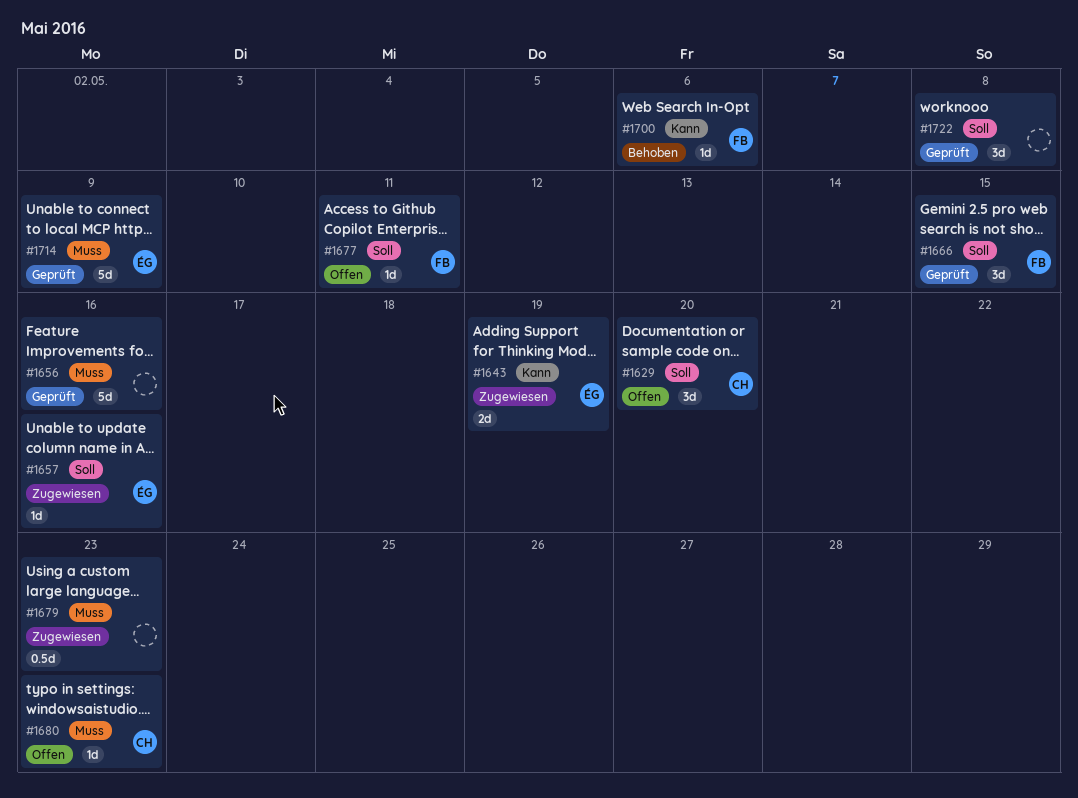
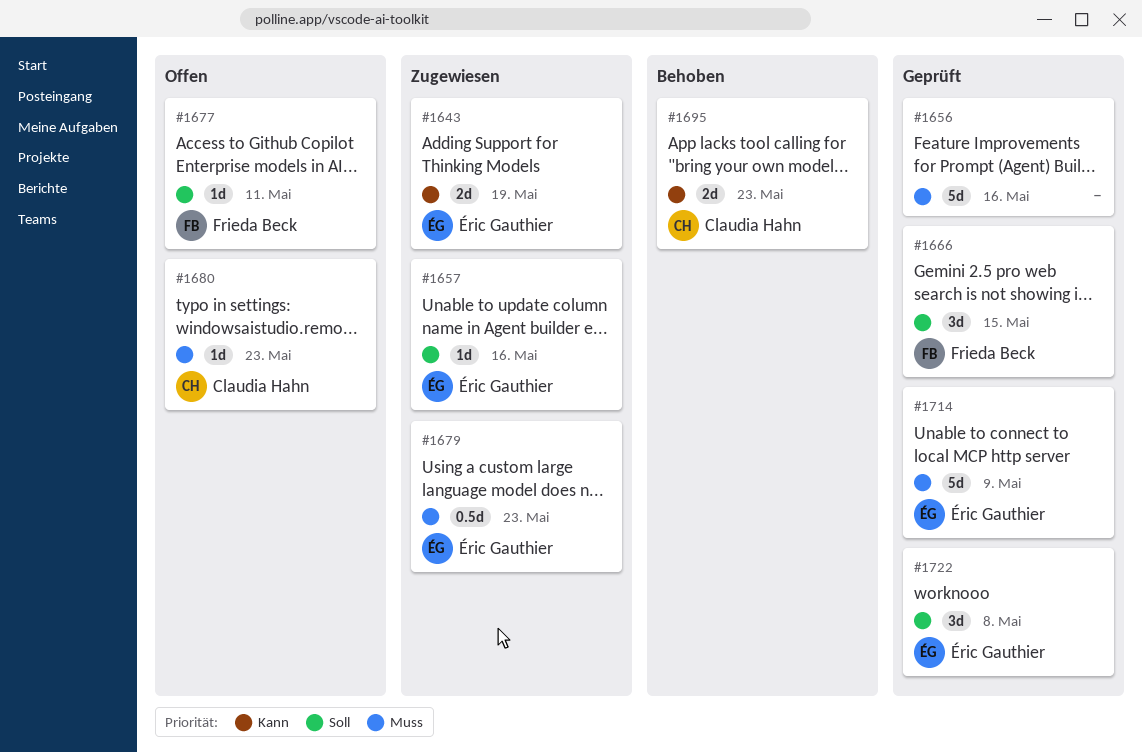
#1629: present -> none
#1679, owner: none -> Éric Gauthier
#1695: none -> present
#1700: present -> none
#1722, owner: none -> Éric Gauthier

